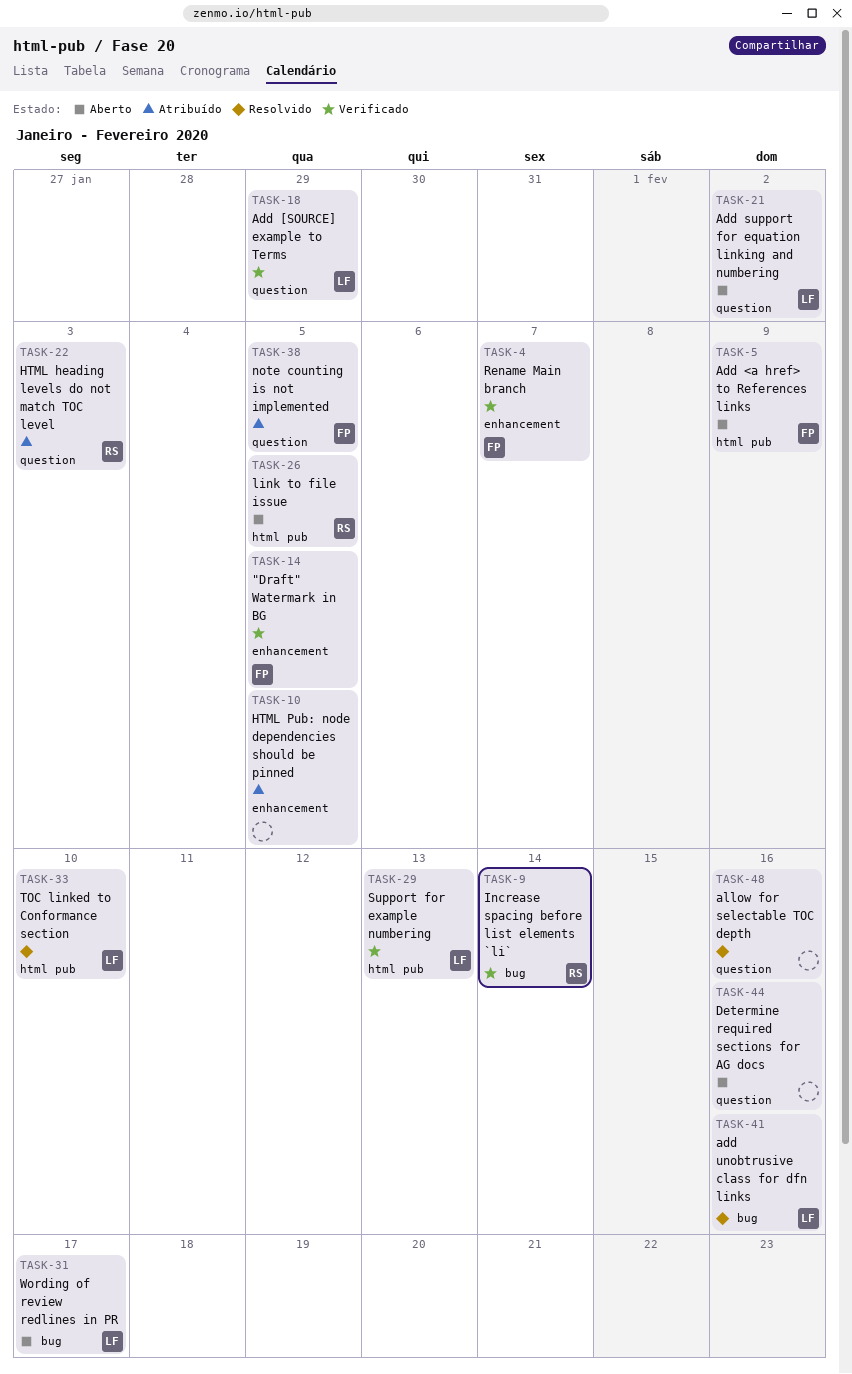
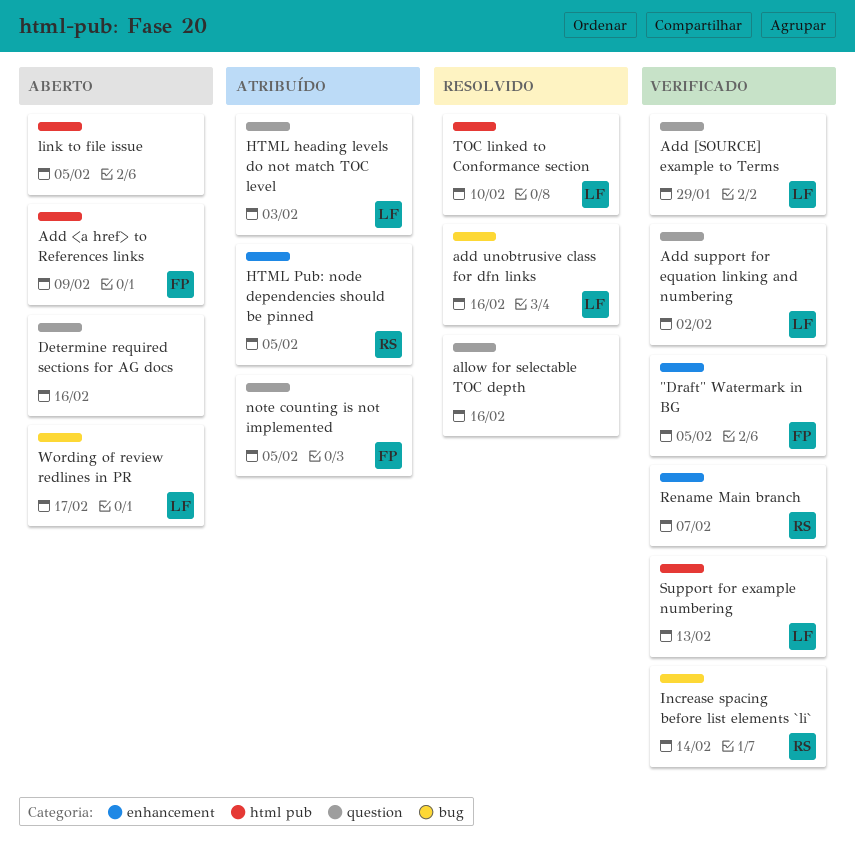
Add support for equation linking and numbering, status: Aberto -> Verificado
HTML heading levels do not match TOC level, owner: RS -> LF
HTML Pub: node dependencies should be pinned, owner: none -> RS
link to file issue, owner: RS -> none
Rename Main branch, owner: FP -> RS

